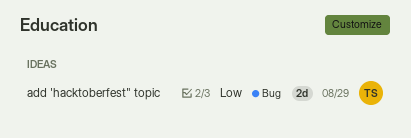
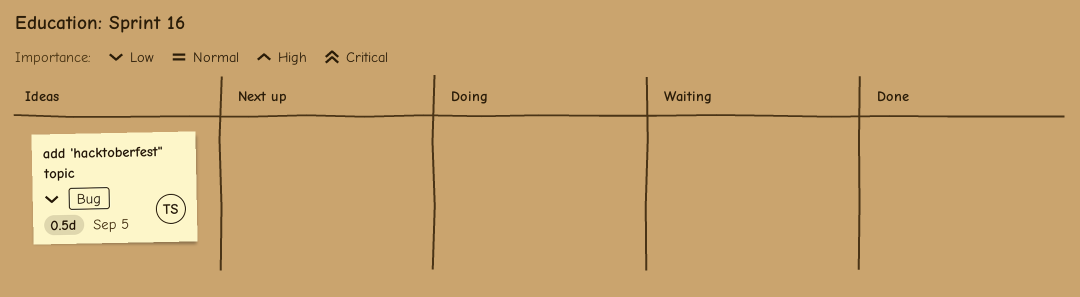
add 'hacktoberfest" topic, estimate: 2d -> 0.5d
add 'hacktoberfest" topic, due: Aug 29 -> Sep 5

